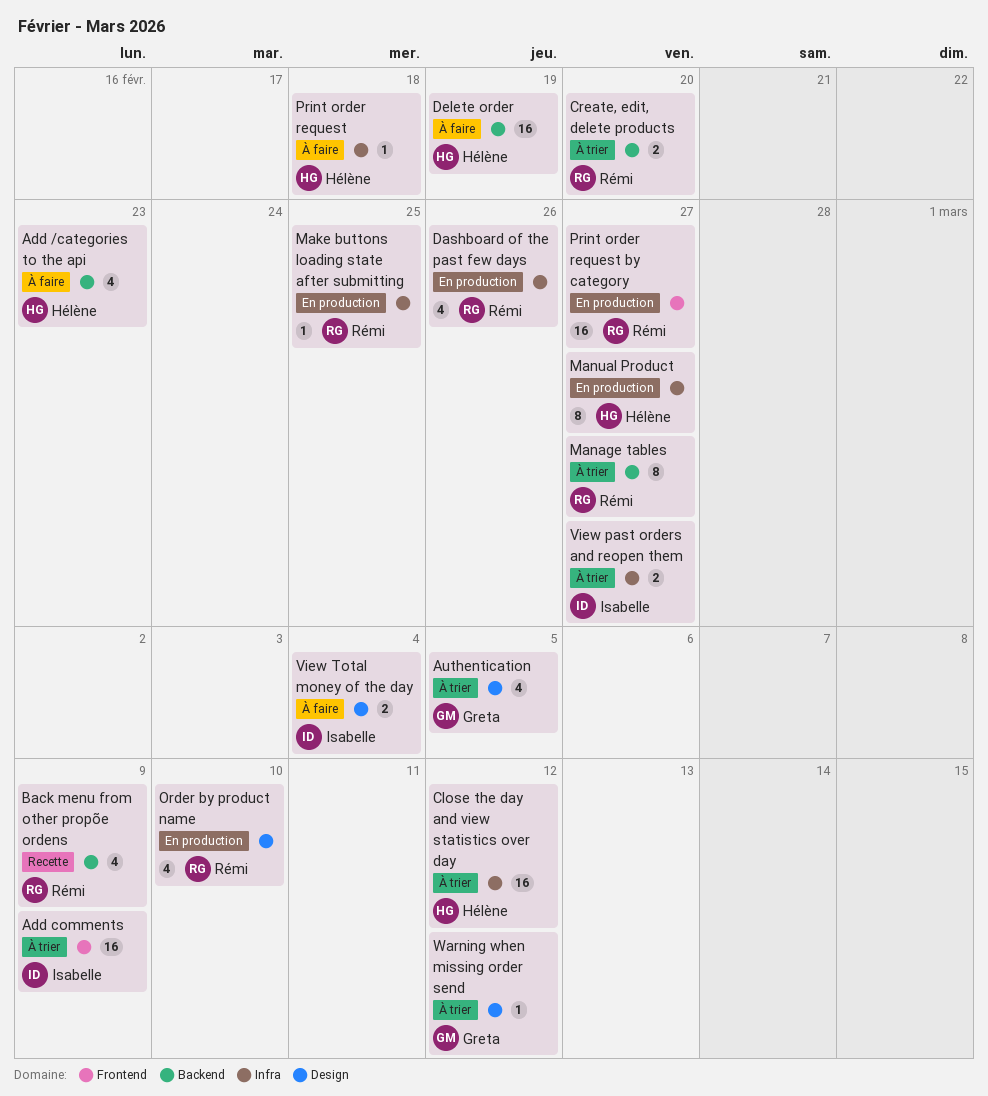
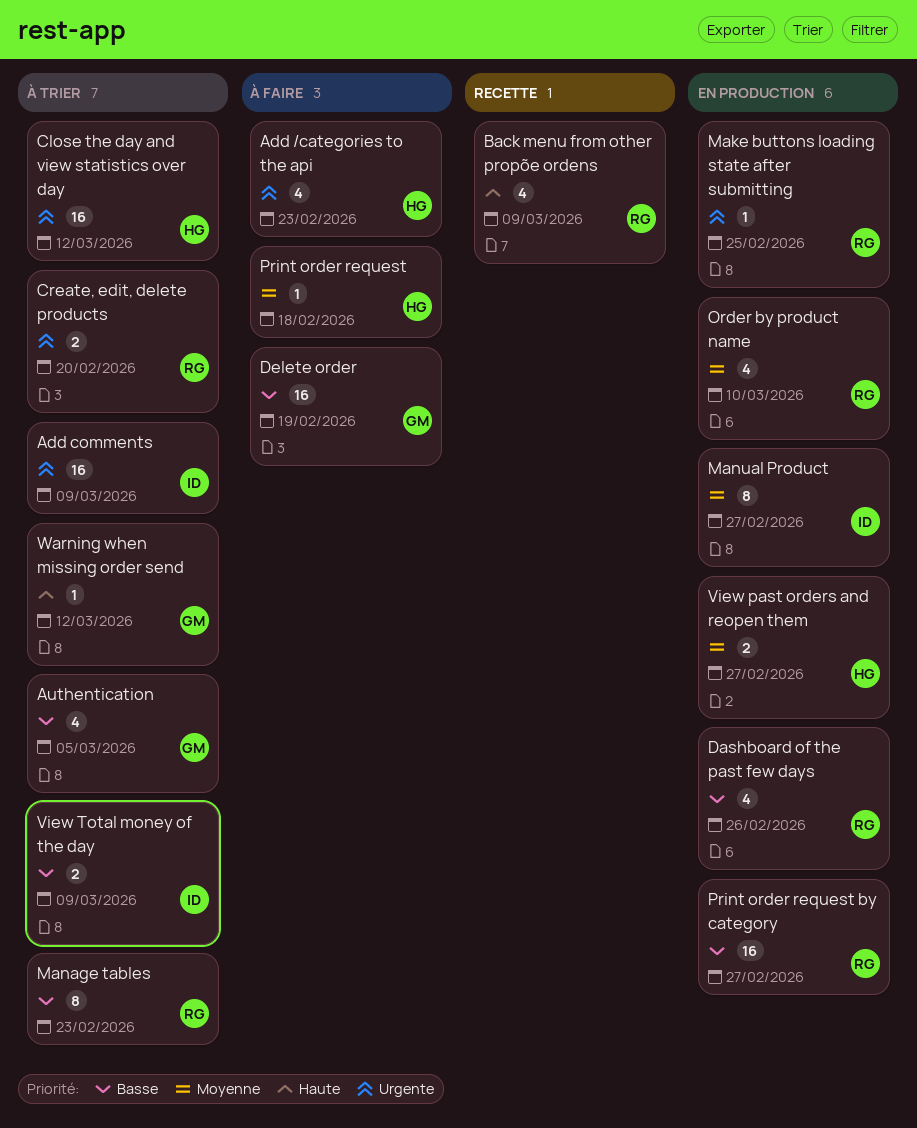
Delete order, owner: Hélène -> Greta
Manage tables, due: Feb 27 -> Feb 23
Manual Product, owner: Hélène -> Isabelle
View past orders and reopen them, status: À trier -> En production
View past orders and reopen them, owner: Isabelle -> Hélène
View Total money of the day, status: À faire -> À trier
View Total money of the day, due: Mar 4 -> Mar 9

